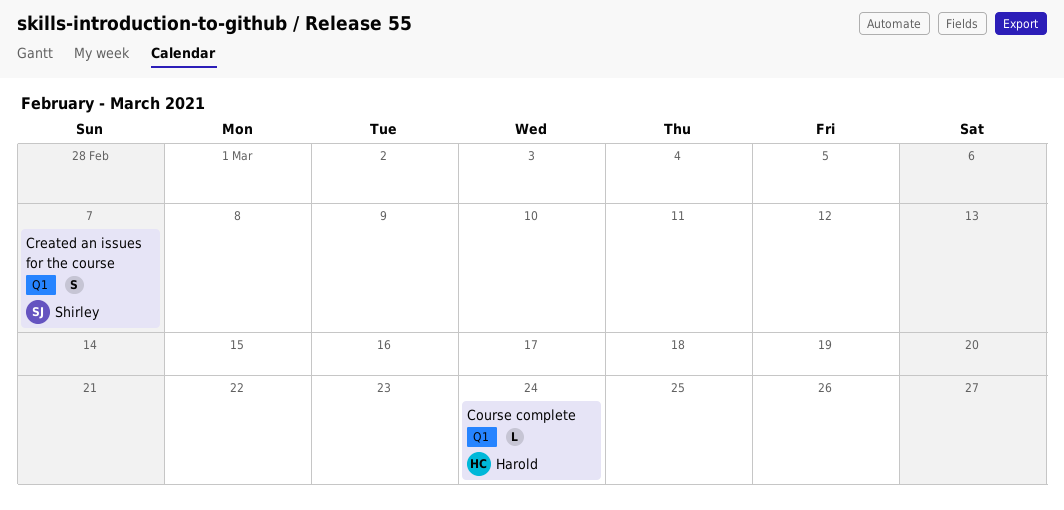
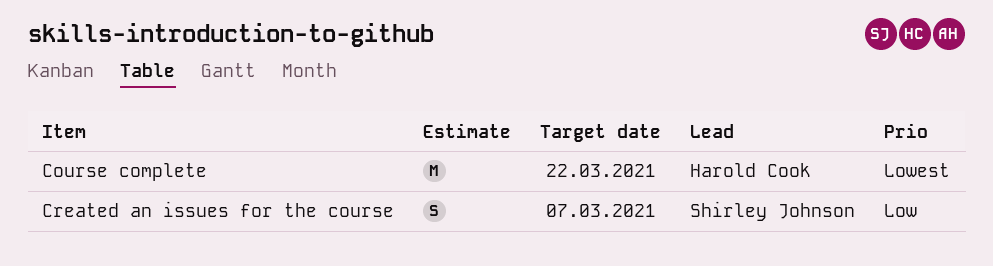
Course complete, estimate: L -> M
Course complete, due: Mar 24 -> Mar 22

